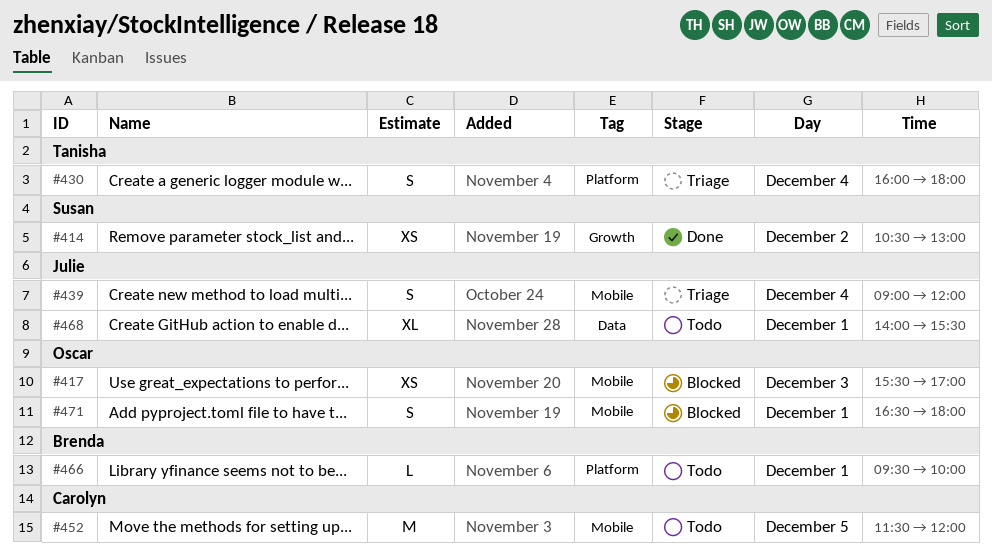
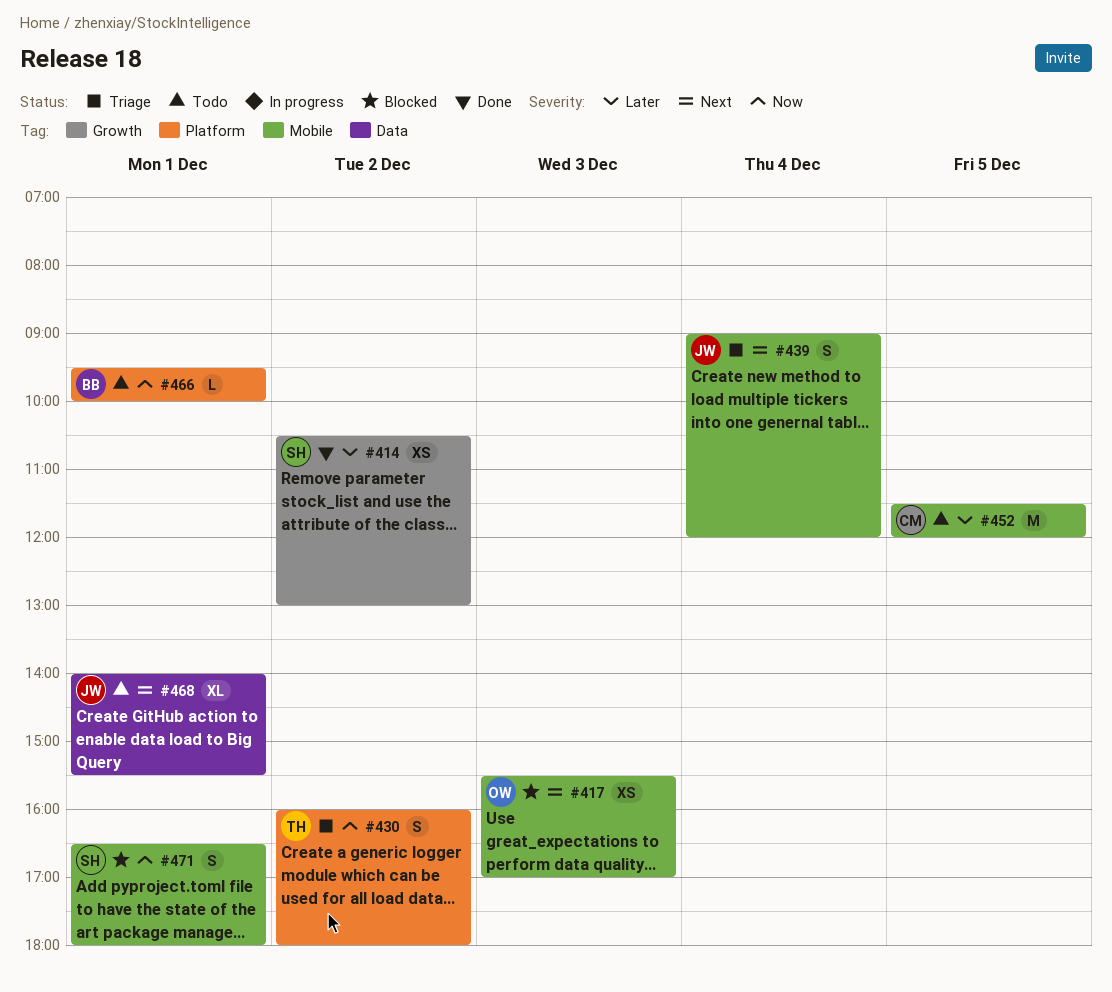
#430, day: Dec 4 -> Dec 2
#471, owner: Oscar -> Susan

